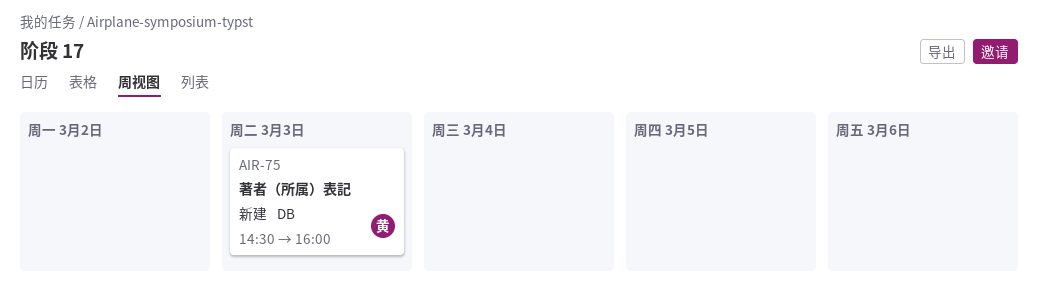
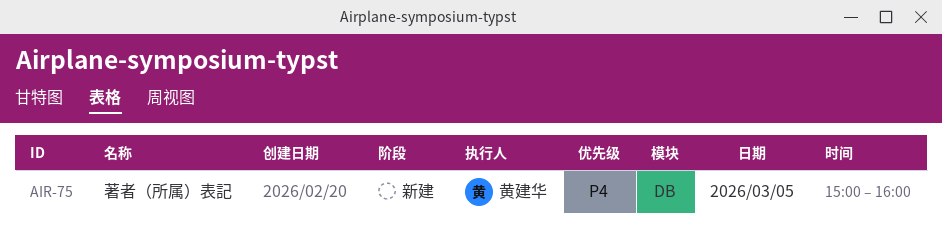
AIR-75, day: Mar 3 -> Mar 5
AIR-75, begins: 14:30 -> 15:00

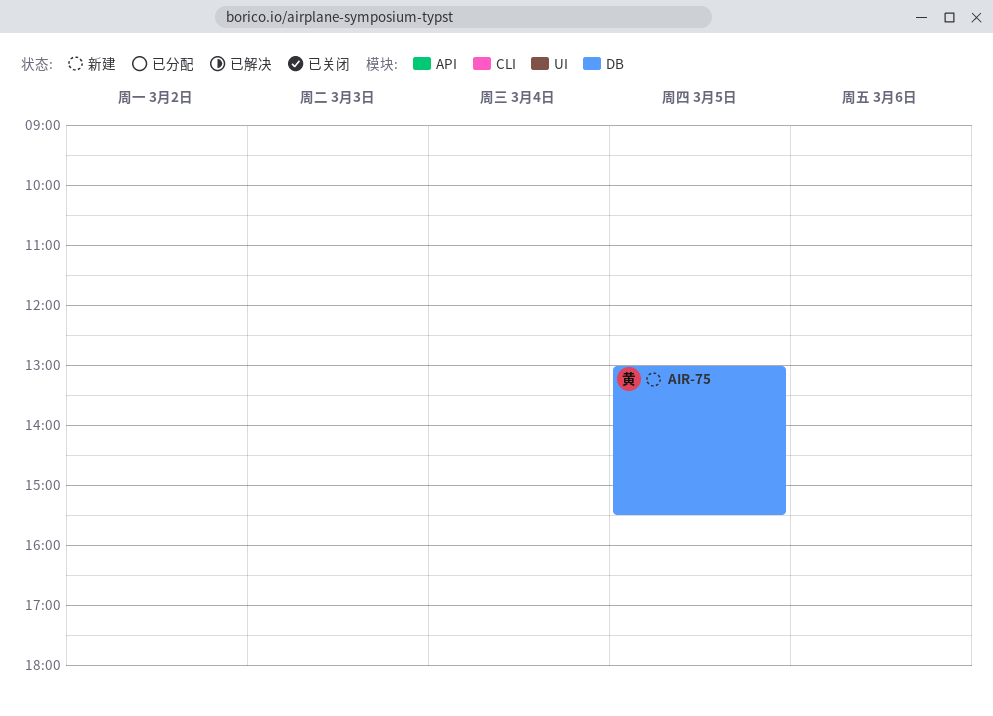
AIR-75, begins: 15:00 -> 13:00
AIR-75, ends: 16:00 -> 15:30

